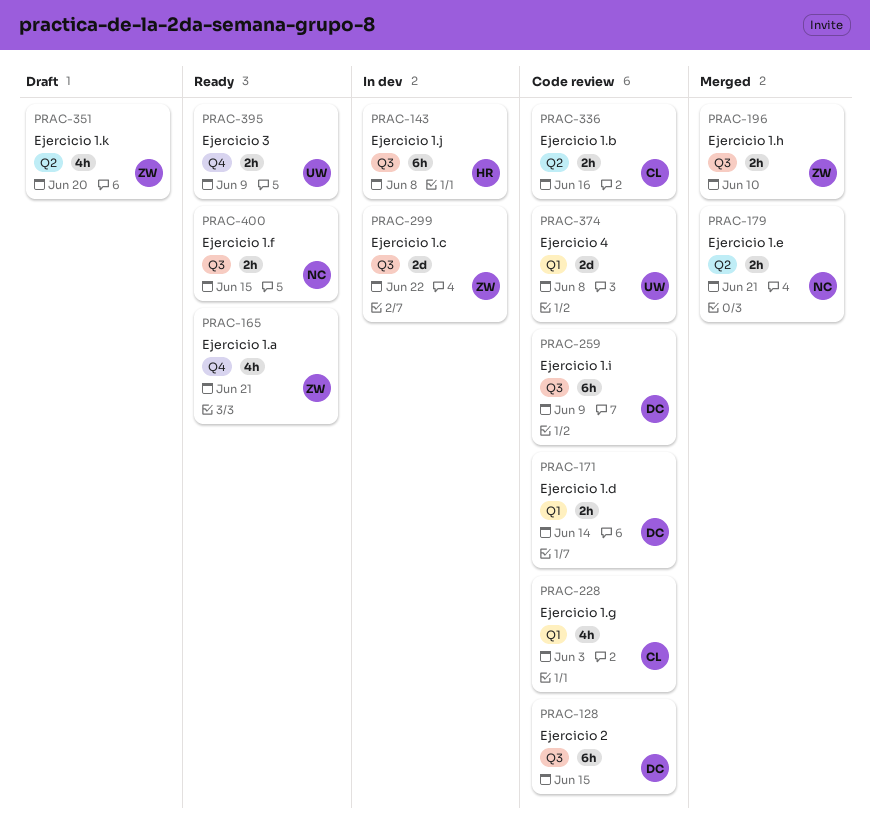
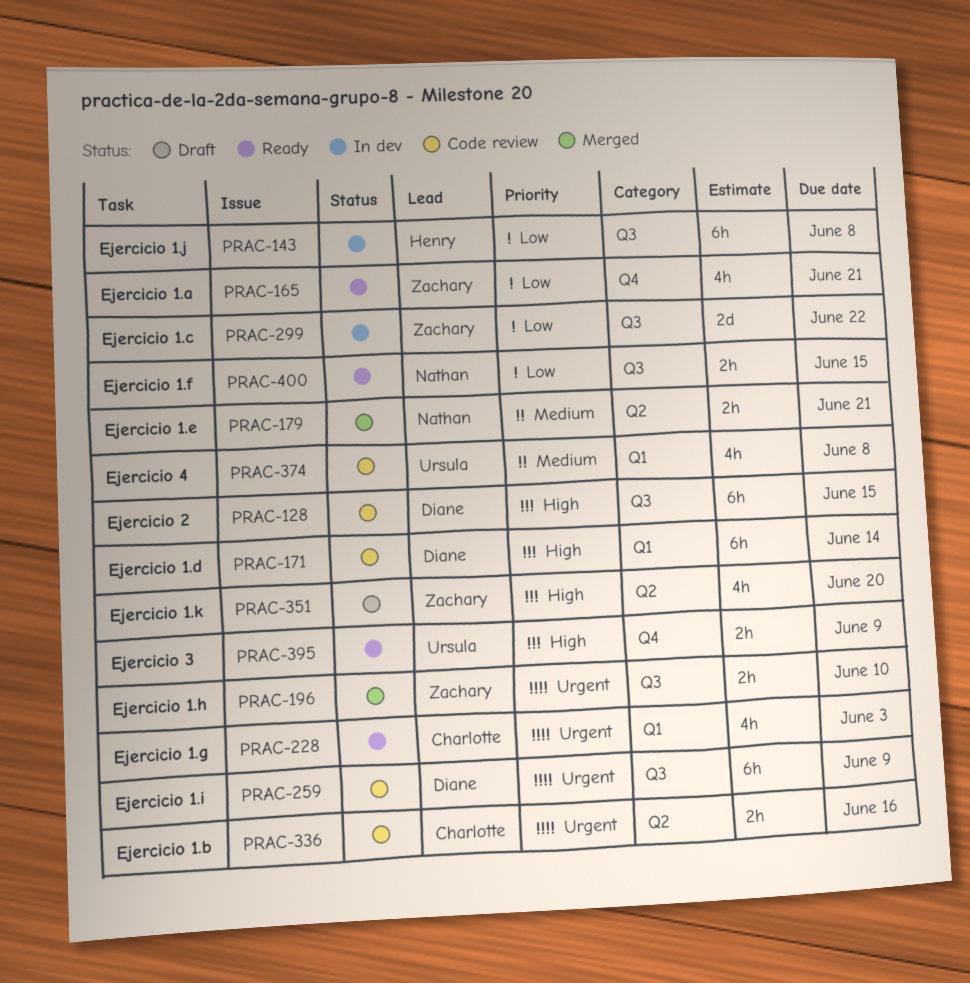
PRAC-171, estimate: 2h -> 6h
PRAC-228, status: Code review -> Ready
PRAC-374, estimate: 2d -> 4h

